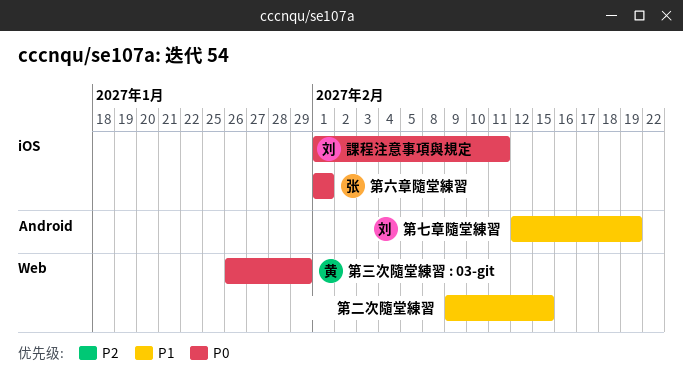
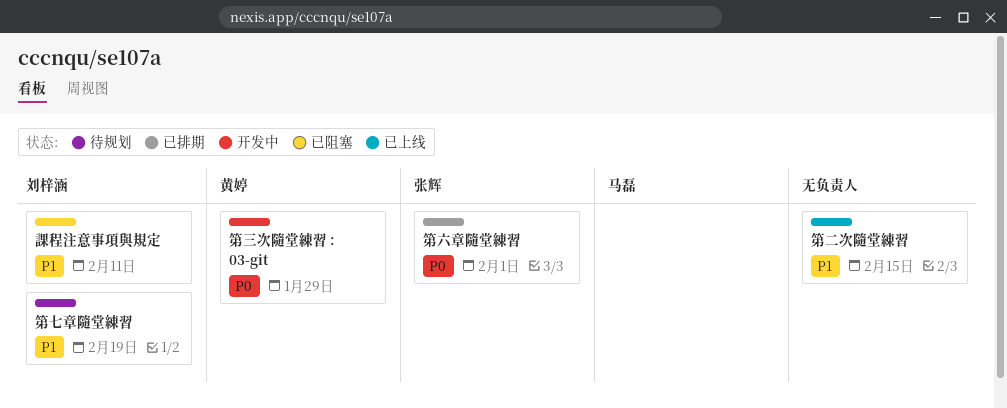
課程注意事項與規定, priority: P0 -> P1

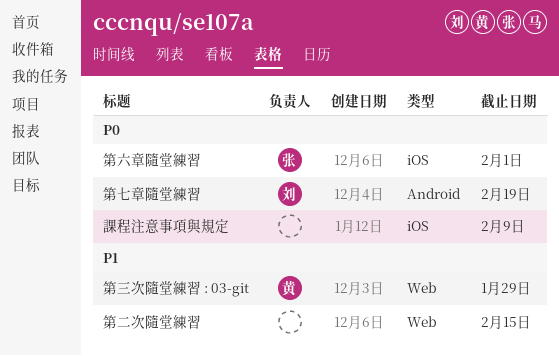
第七章隨堂練習, priority: P1 -> P0
第三次隨堂練習 : 03-git, priority: P0 -> P1
課程注意事項與規定, owner: 刘梓涵 -> none
課程注意事項與規定, priority: P1 -> P0
課程注意事項與規定, due: Feb 11 -> Feb 9

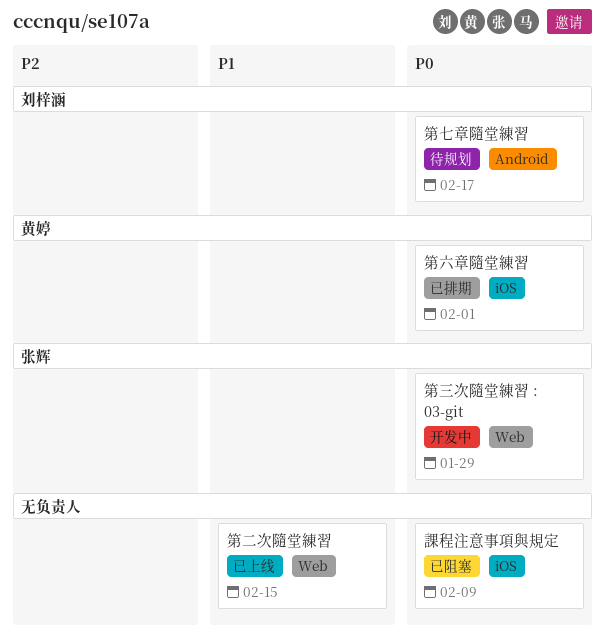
第七章隨堂練習, due: Feb 19 -> Feb 17
第三次隨堂練習 : 03-git, owner: 黄婷 -> 张辉
第三次隨堂練習 : 03-git, priority: P1 -> P0
第六章隨堂練習, owner: 张辉 -> 黄婷

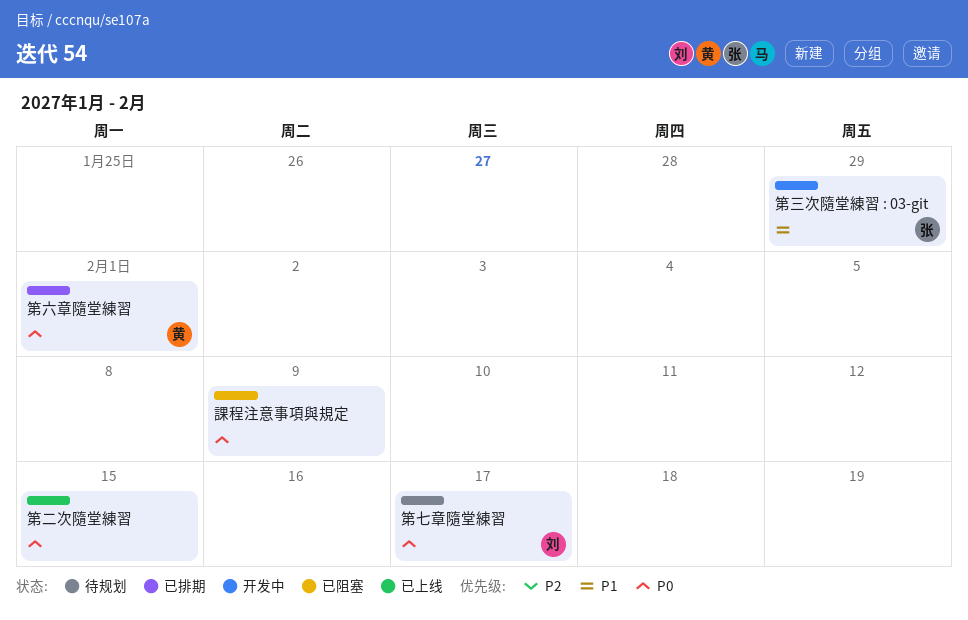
第三次隨堂練習 : 03-git, priority: P0 -> P1
第二次隨堂練習, priority: P1 -> P0

